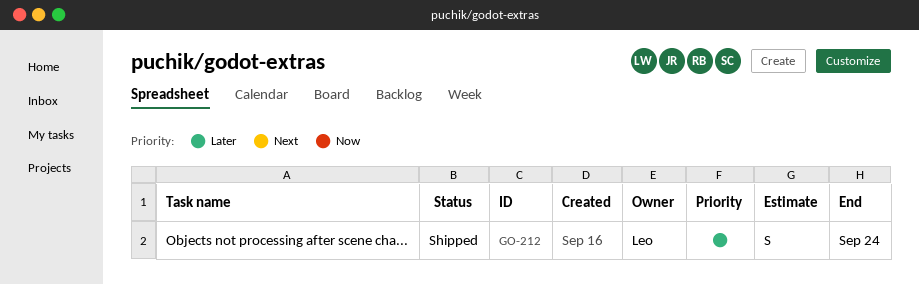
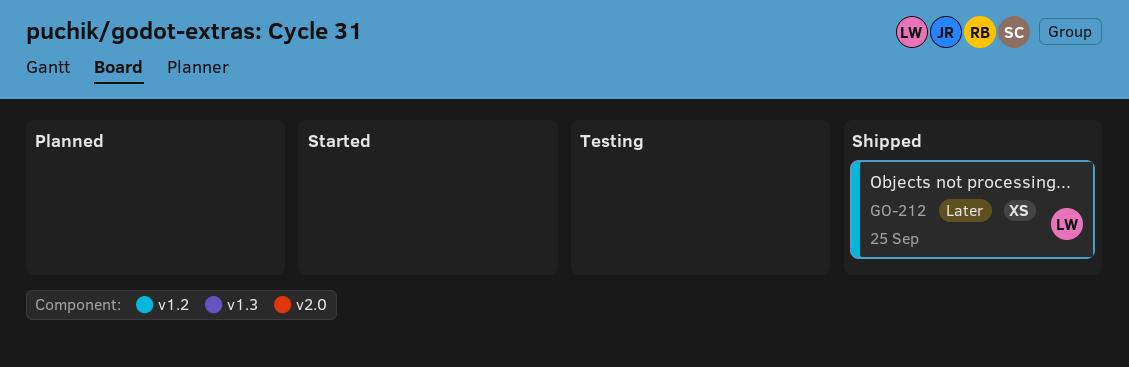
GO-212, estimate: S -> XS
GO-212, due: Sep 24 -> Sep 25

